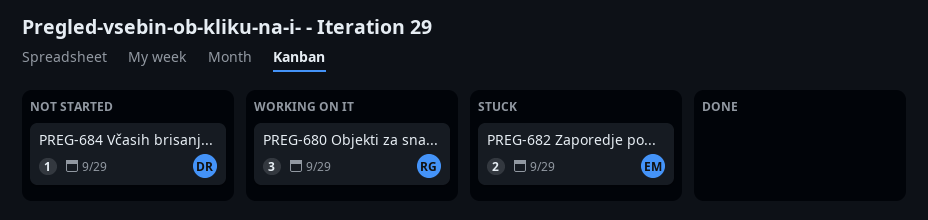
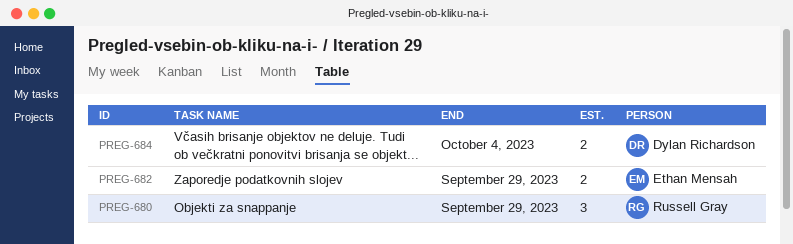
PREG-684, estimate: 1 -> 2
PREG-684, due: Sep 29 -> Oct 4

